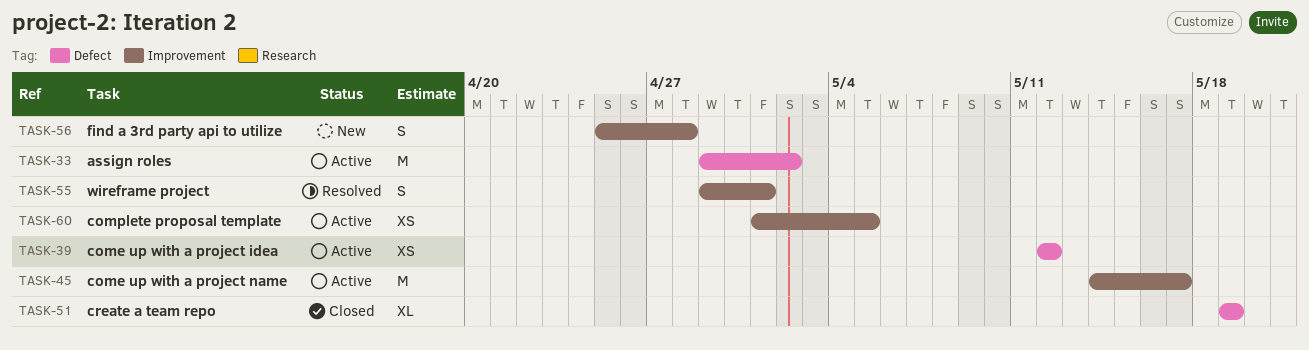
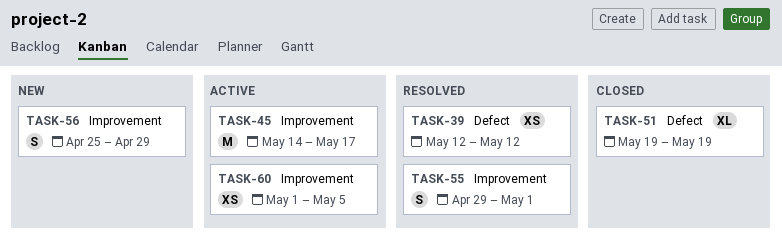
TASK-33: present -> none
TASK-39, status: Active -> Resolved
TASK-56, due: Apr 28 -> Apr 29

